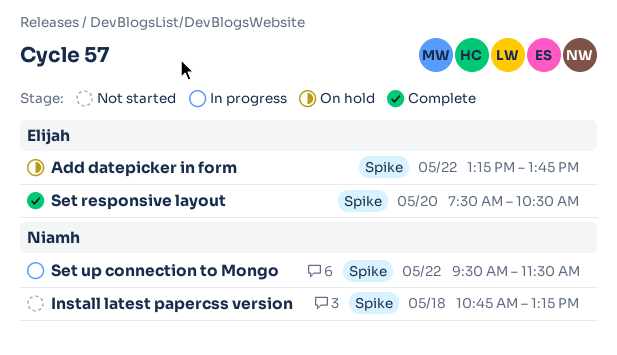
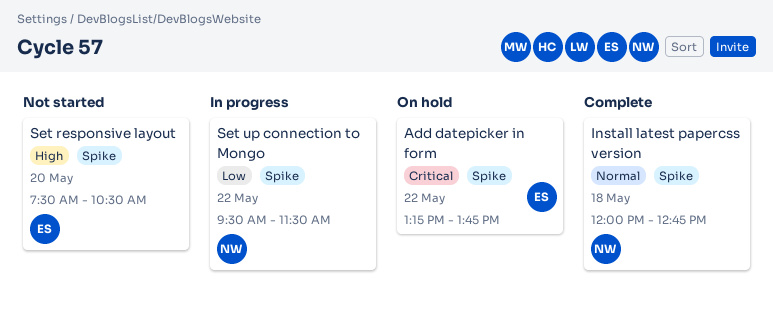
Install latest papercss version, status: Not started -> Complete
Install latest papercss version, begins: 10:45 -> 12:00
Install latest papercss version, ends: 13:15 -> 12:45
Set responsive layout, status: Complete -> Not started

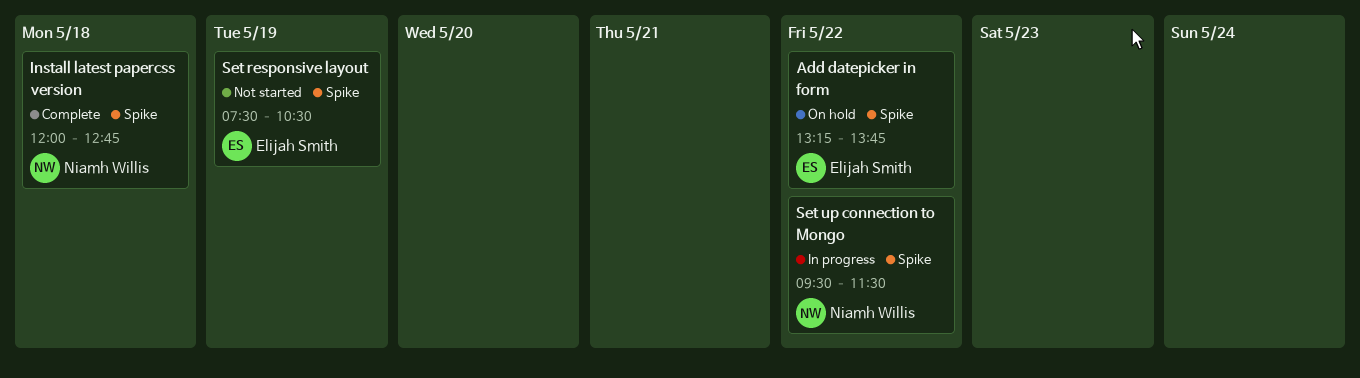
Set responsive layout, day: May 20 -> May 19

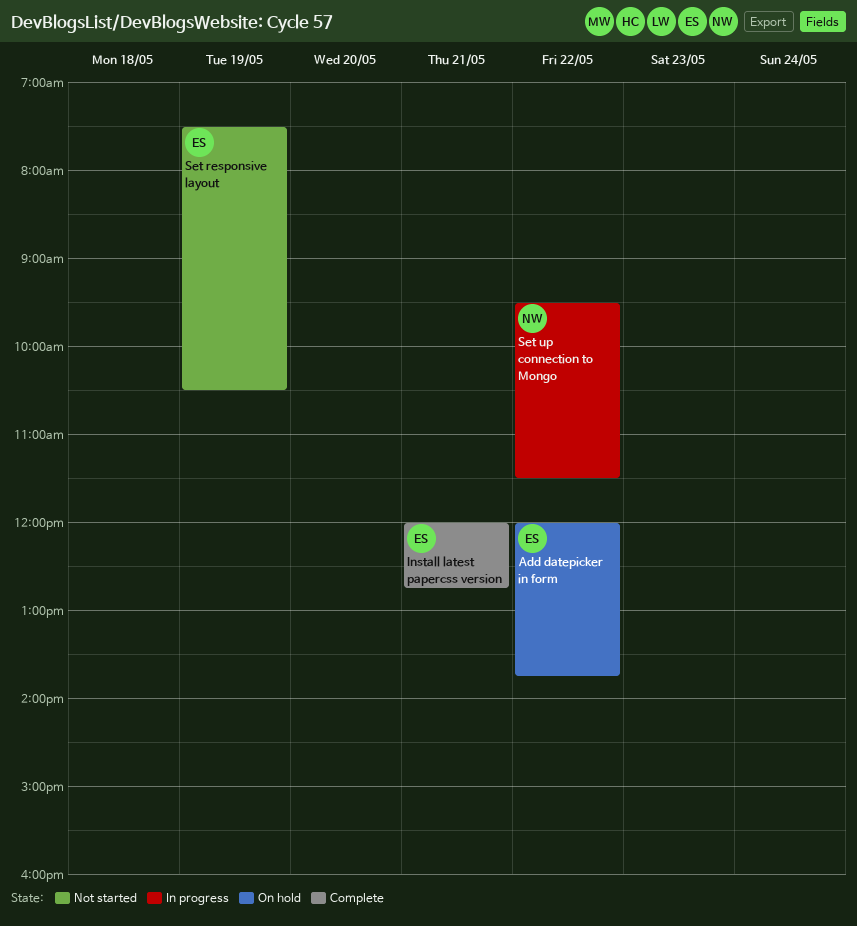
Add datepicker in form, begins: 13:15 -> 12:00
Install latest papercss version, owner: Niamh Willis -> Elijah Smith
Install latest papercss version, day: May 18 -> May 21

